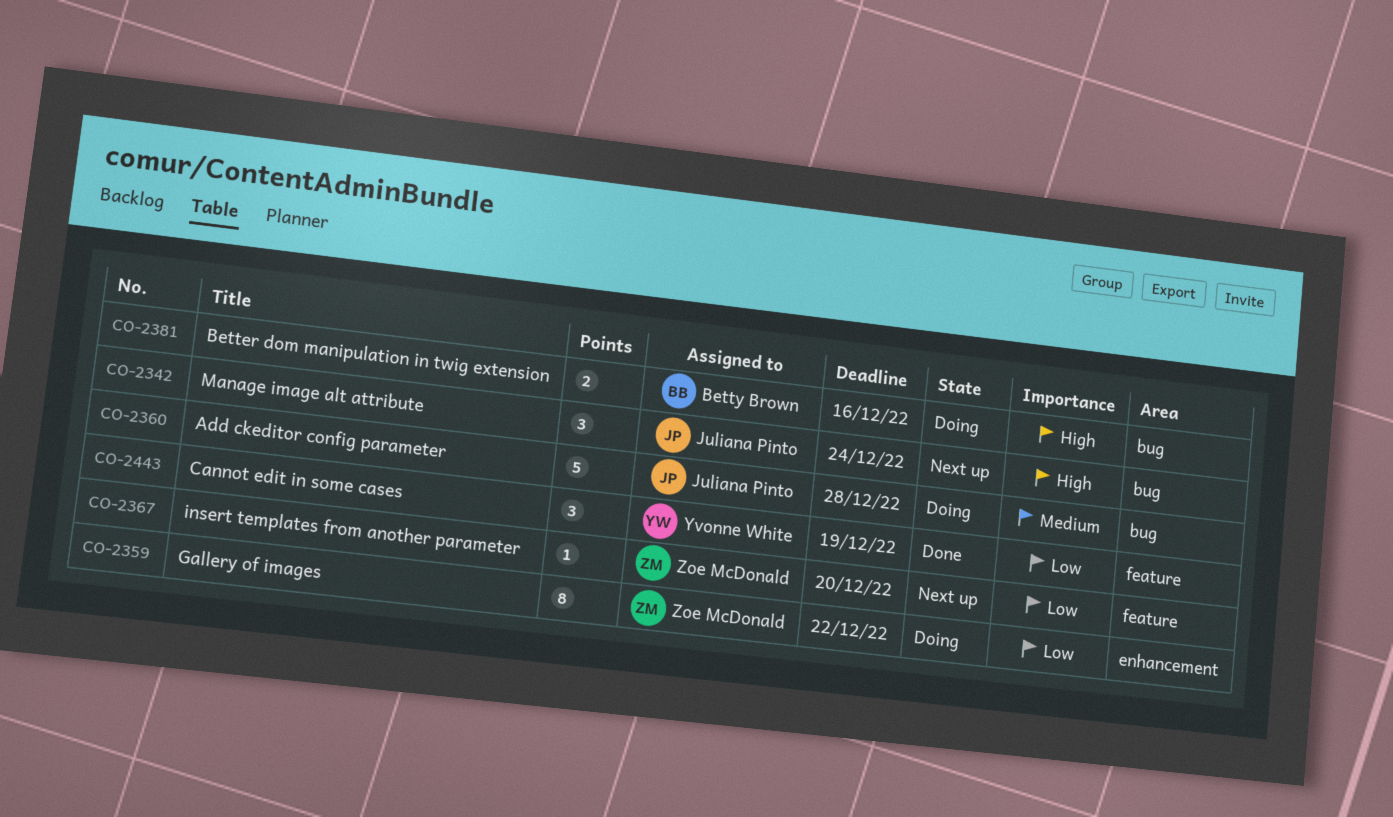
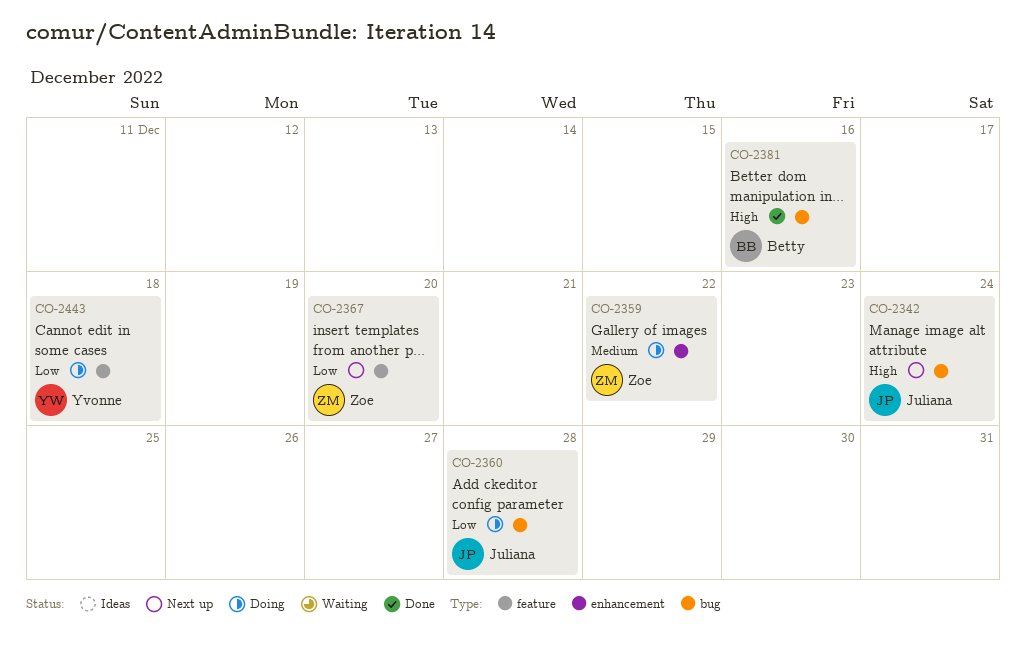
CO-2359, priority: Low -> Medium
CO-2360, priority: Medium -> Low
CO-2381, status: Doing -> Done
CO-2443, status: Done -> Doing
CO-2443, due: Dec 19 -> Dec 18

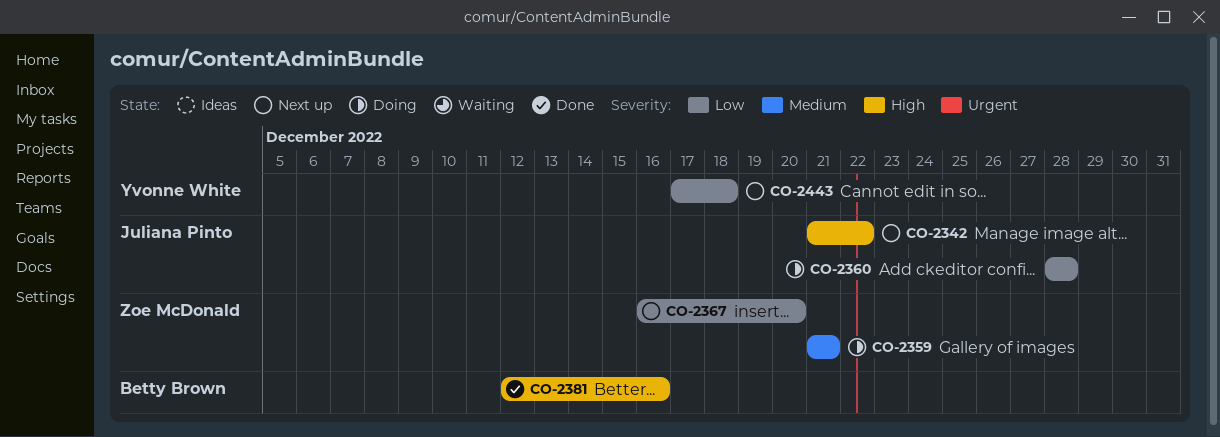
CO-2342, due: Dec 24 -> Dec 22
CO-2359, due: Dec 22 -> Dec 21
CO-2443, status: Doing -> Next up

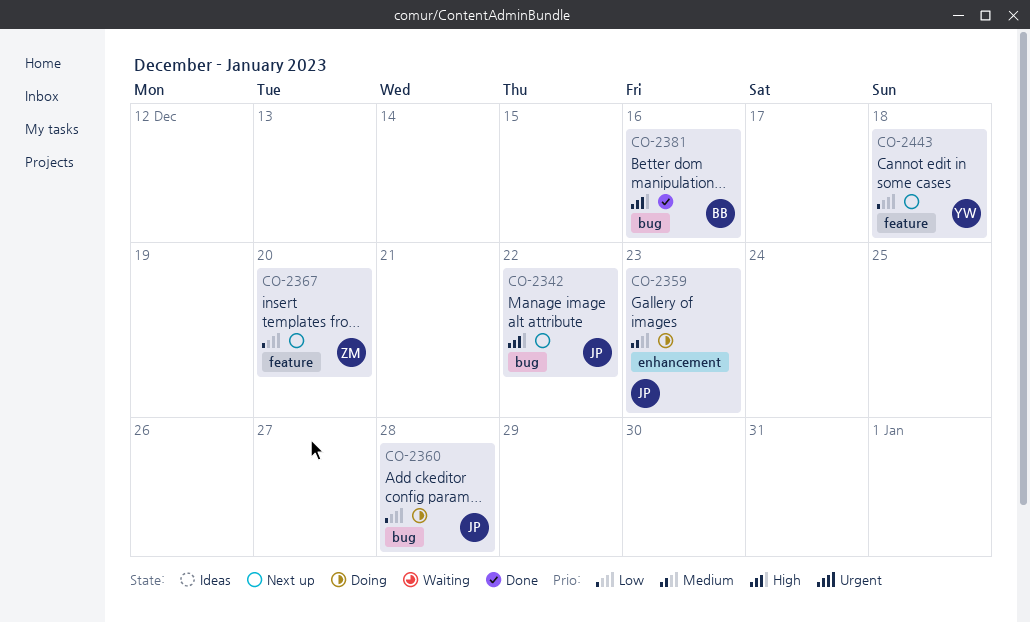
CO-2359, owner: Zoe McDonald -> Juliana Pinto
CO-2359, due: Dec 21 -> Dec 23

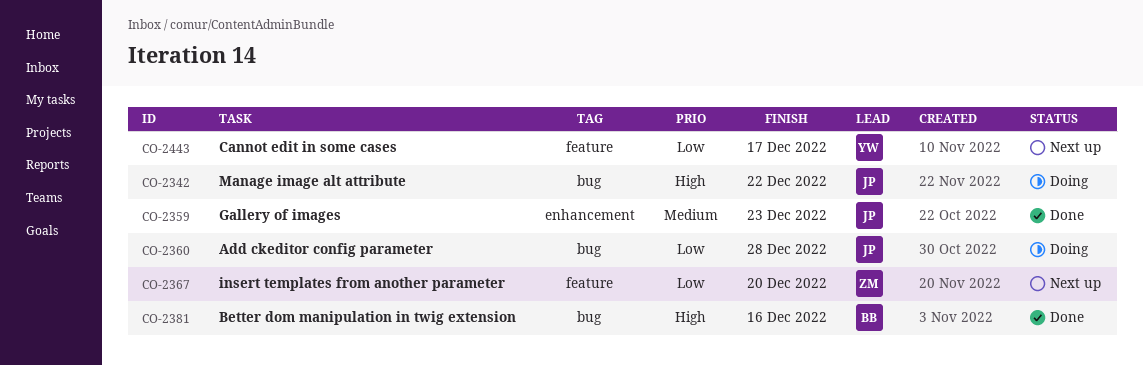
CO-2342, status: Next up -> Doing
CO-2359, status: Doing -> Done
CO-2443, due: Dec 18 -> Dec 17

